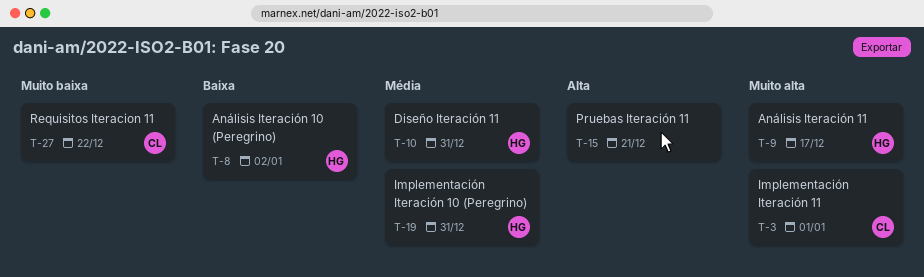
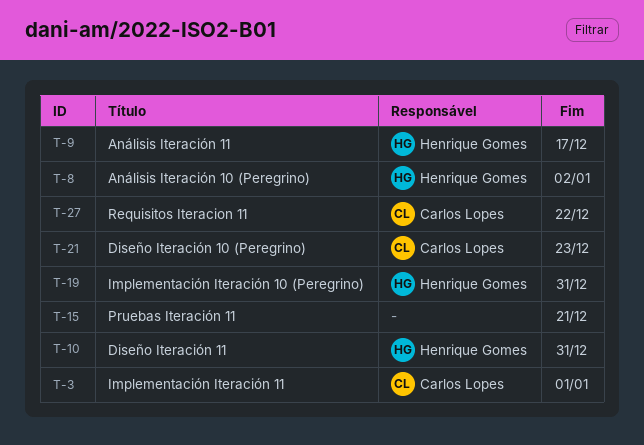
T-21: none -> present

